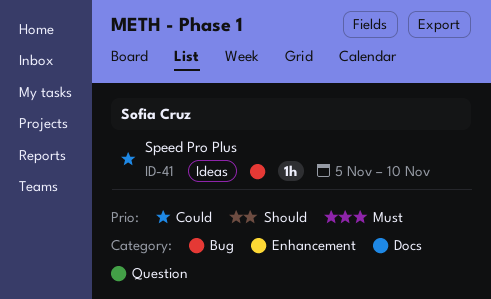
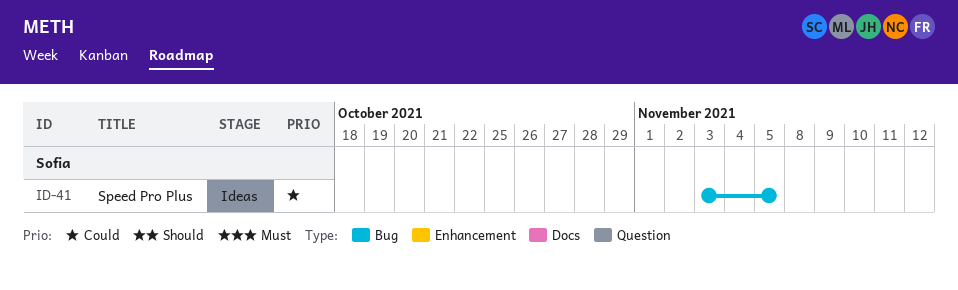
ID-41, start: Nov 5 -> Nov 3
ID-41, due: Nov 10 -> Nov 5

